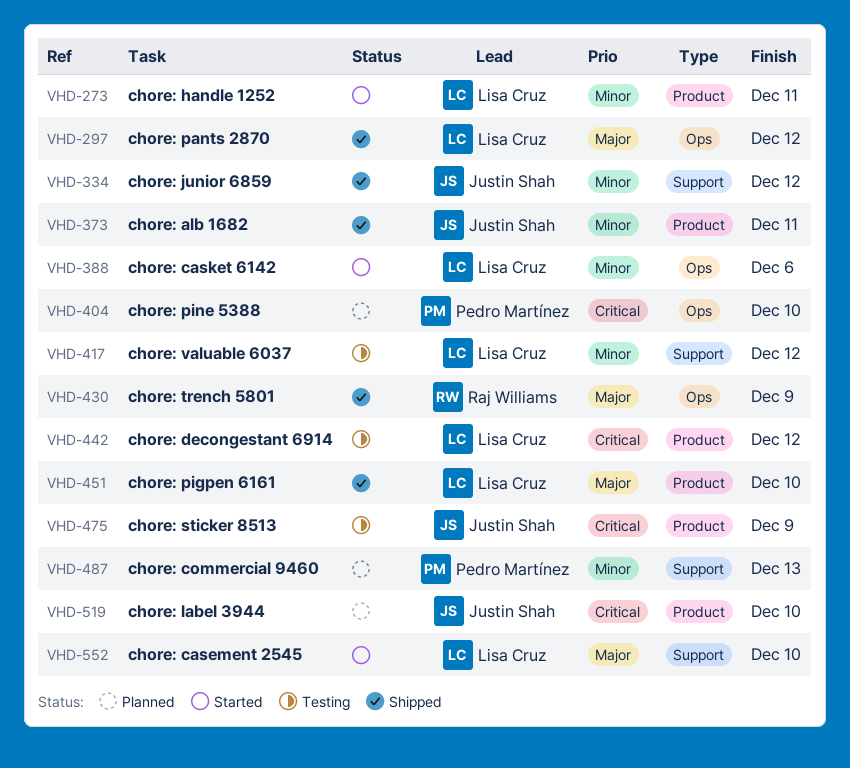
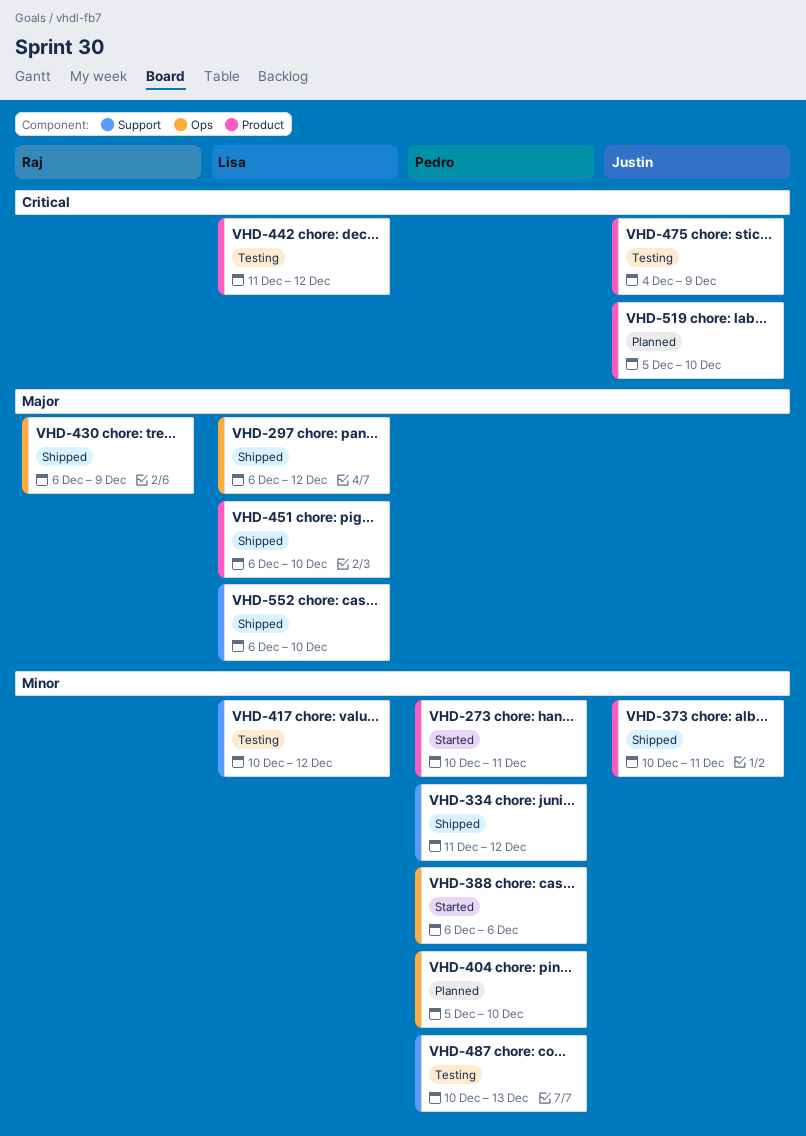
VHD-273, owner: Lisa Cruz -> Pedro Martínez
VHD-334, owner: Justin Shah -> Pedro Martínez
VHD-388, owner: Lisa Cruz -> Pedro Martínez
VHD-404, priority: Critical -> Minor
VHD-487, status: Planned -> Testing
VHD-552, status: Started -> Shipped

